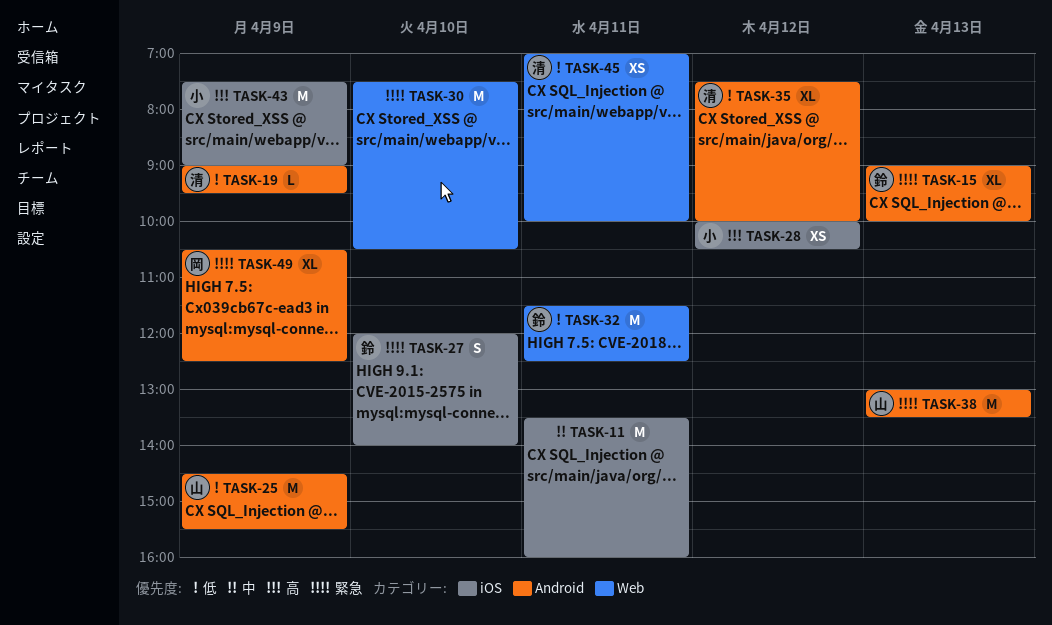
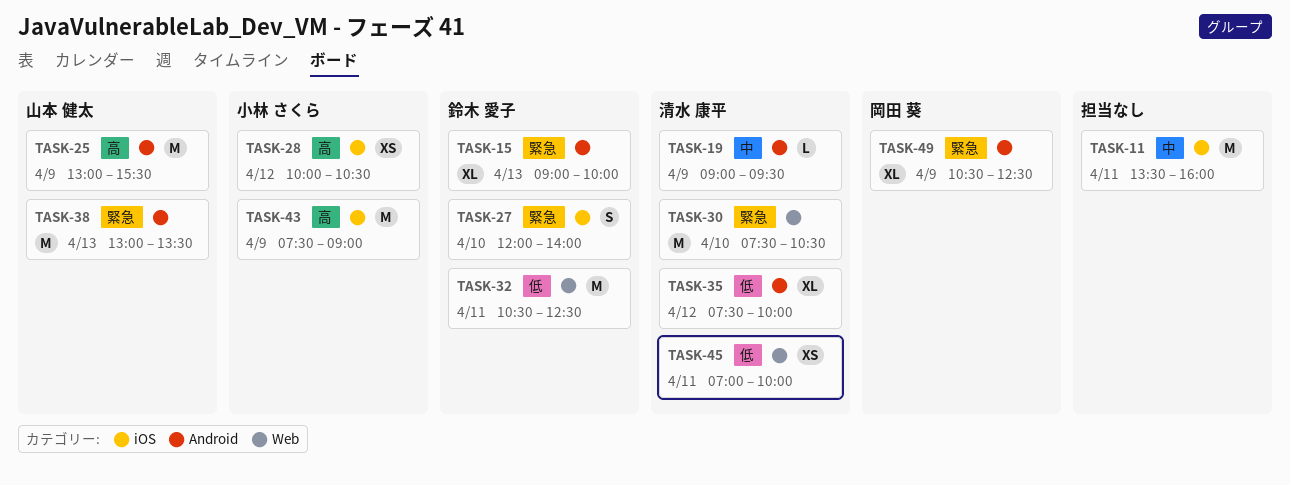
TASK-19, priority: 低 -> 中
TASK-25, priority: 低 -> 高
TASK-25, begins: 14:30 -> 13:00
TASK-30, owner: none -> 清水 康平
TASK-32, begins: 11:30 -> 10:30

